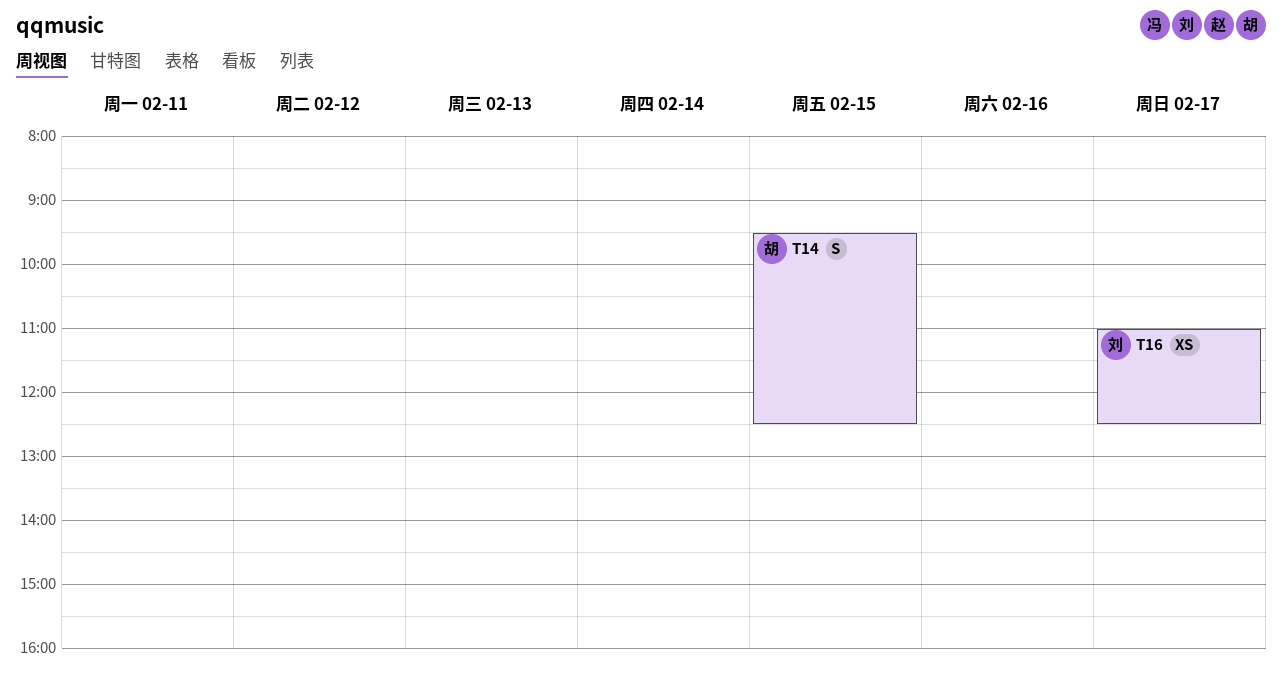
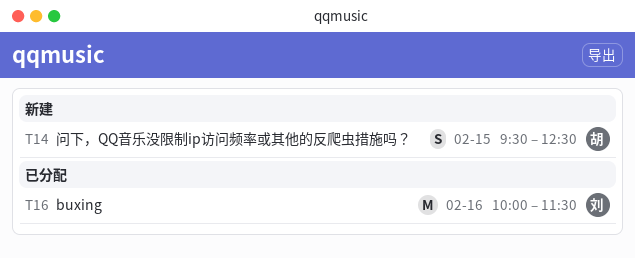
T16, estimate: XS -> M
T16, day: Feb 17 -> Feb 16
T16, begins: 11:00 -> 10:00
T16, ends: 12:30 -> 11:30

